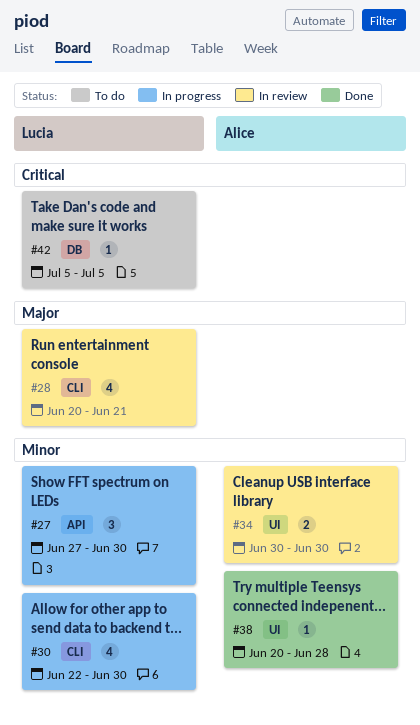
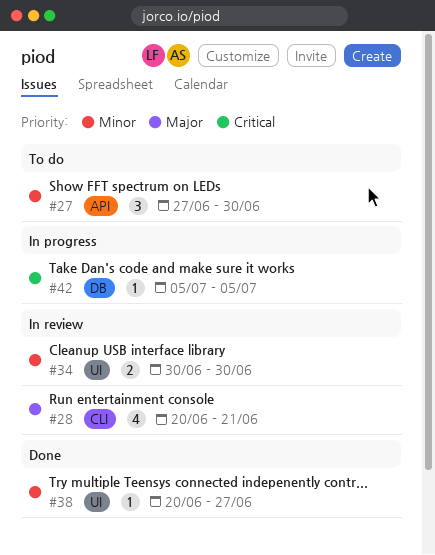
#27, status: In progress -> To do
#30: present -> none
#38, due: Jun 28 -> Jun 27
#42, status: To do -> In progress

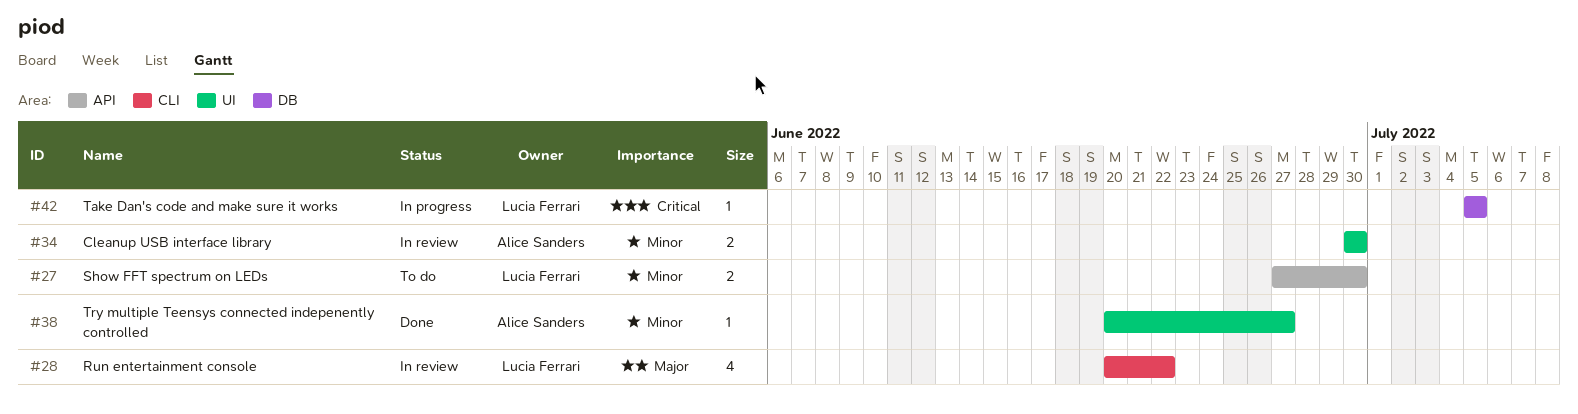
#27, estimate: 3 -> 2
#28, due: Jun 21 -> Jun 22

